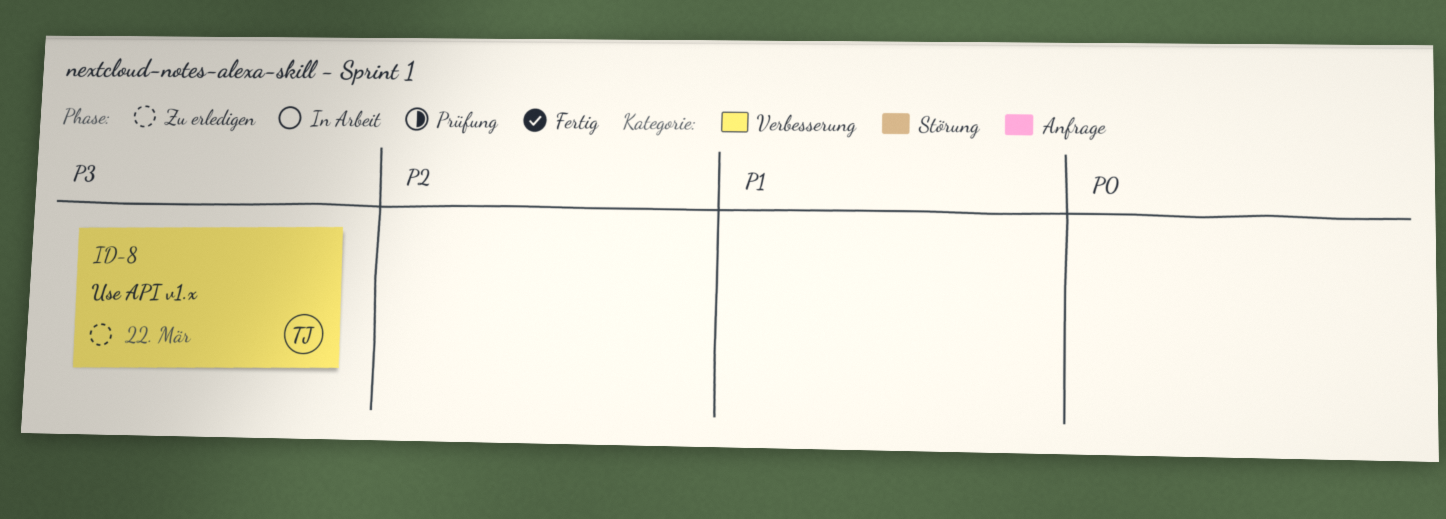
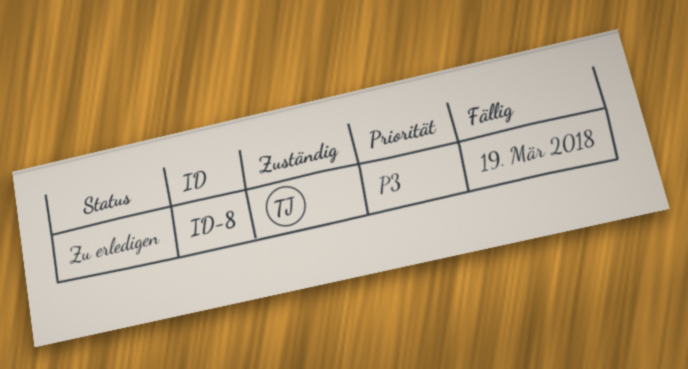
ID-8, due: Mar 22 -> Mar 19

